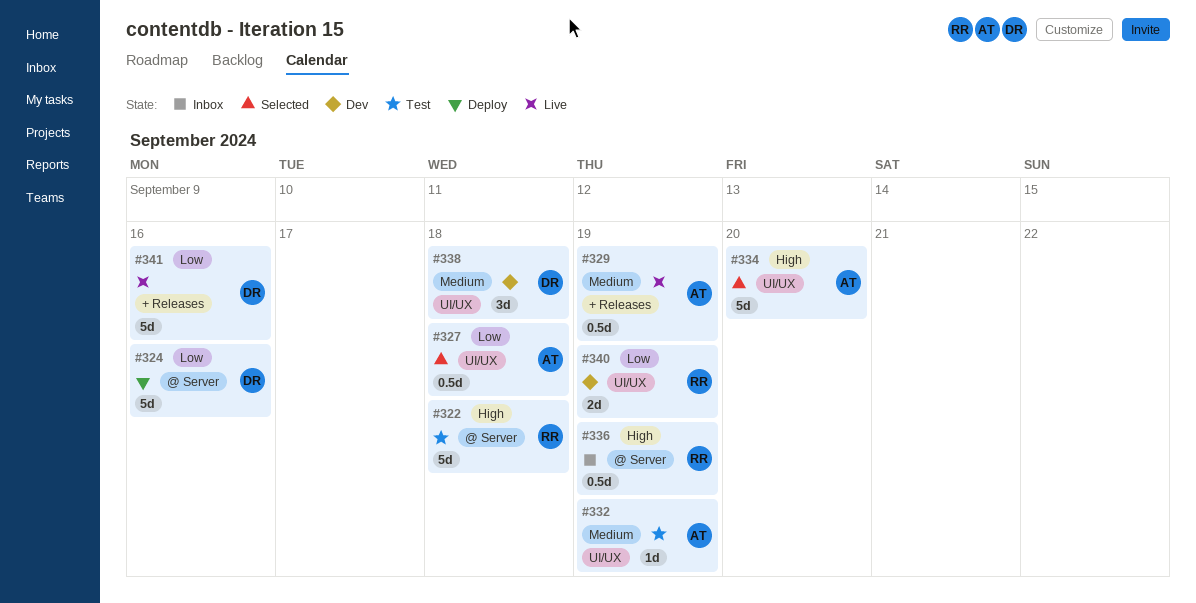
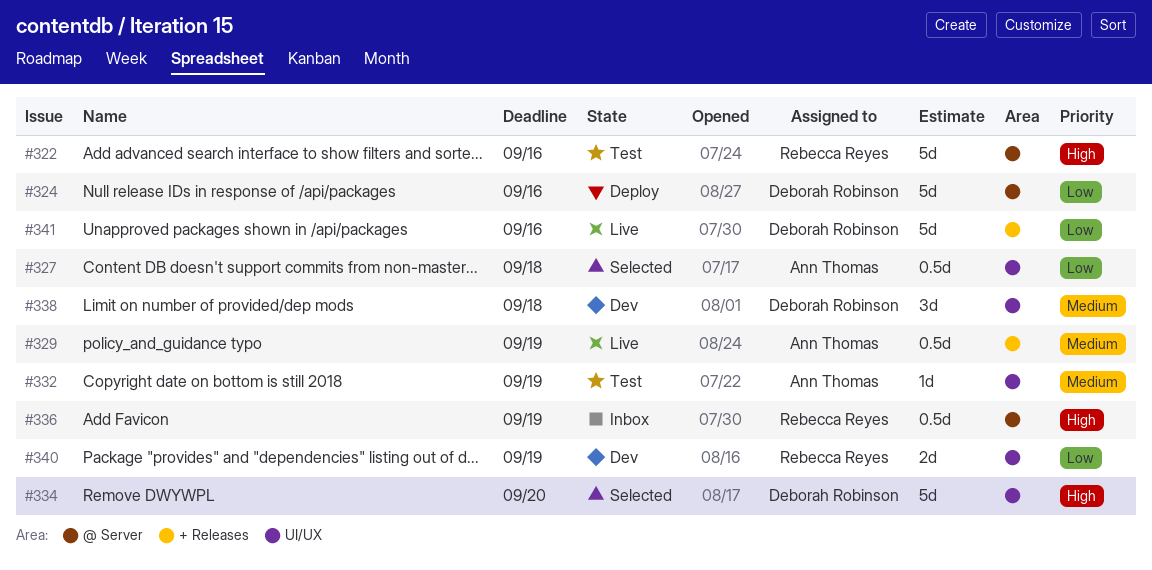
#322, due: Sep 18 -> Sep 16
#334, owner: Ann Thomas -> Deborah Robinson

